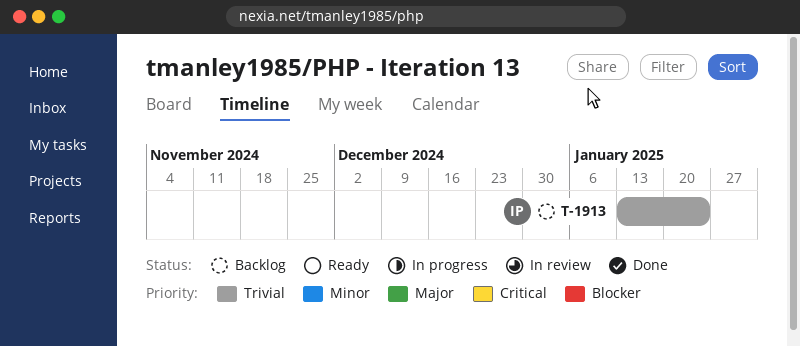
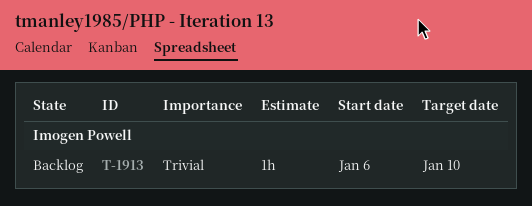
T-1913, start: Jan 13 -> Jan 6
T-1913, due: Jan 24 -> Jan 10

